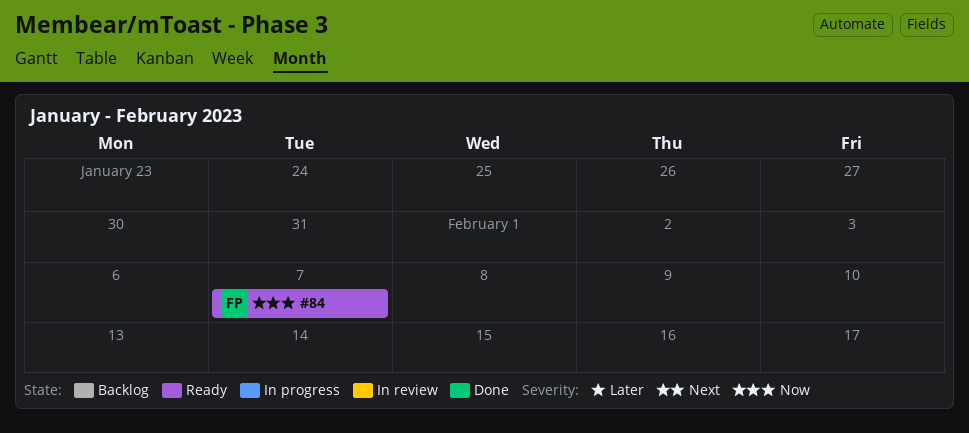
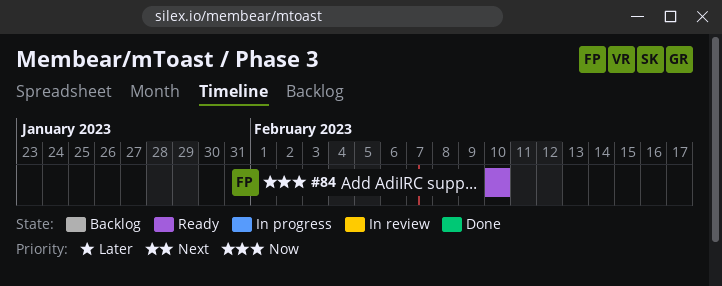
#84, start: Feb 7 -> Feb 10
#84, due: Feb 7 -> Feb 10

